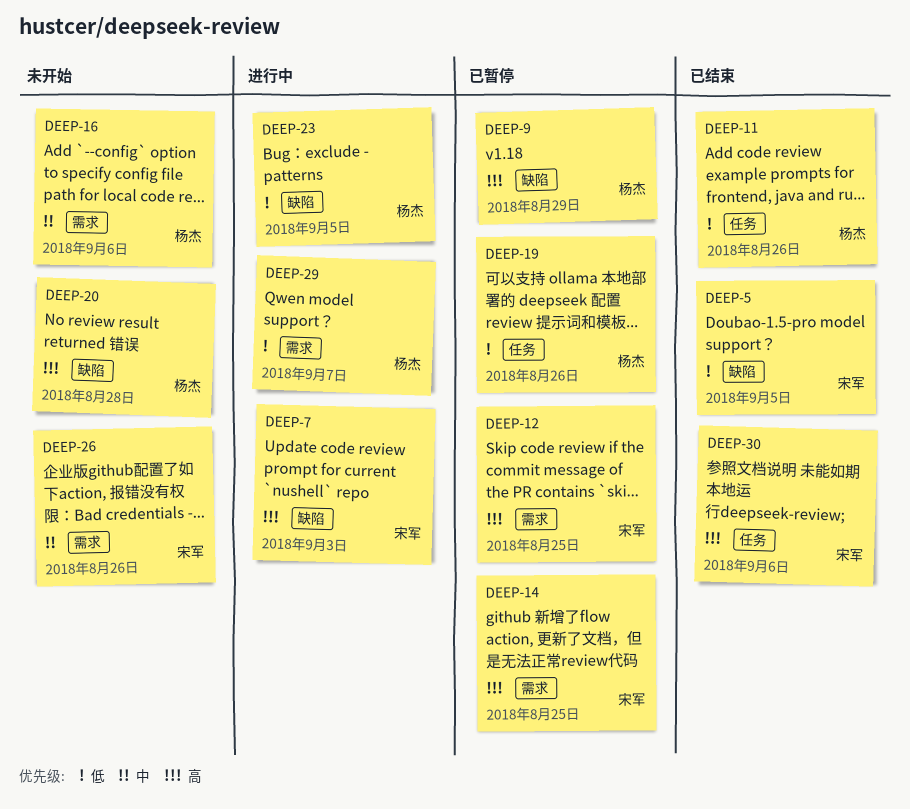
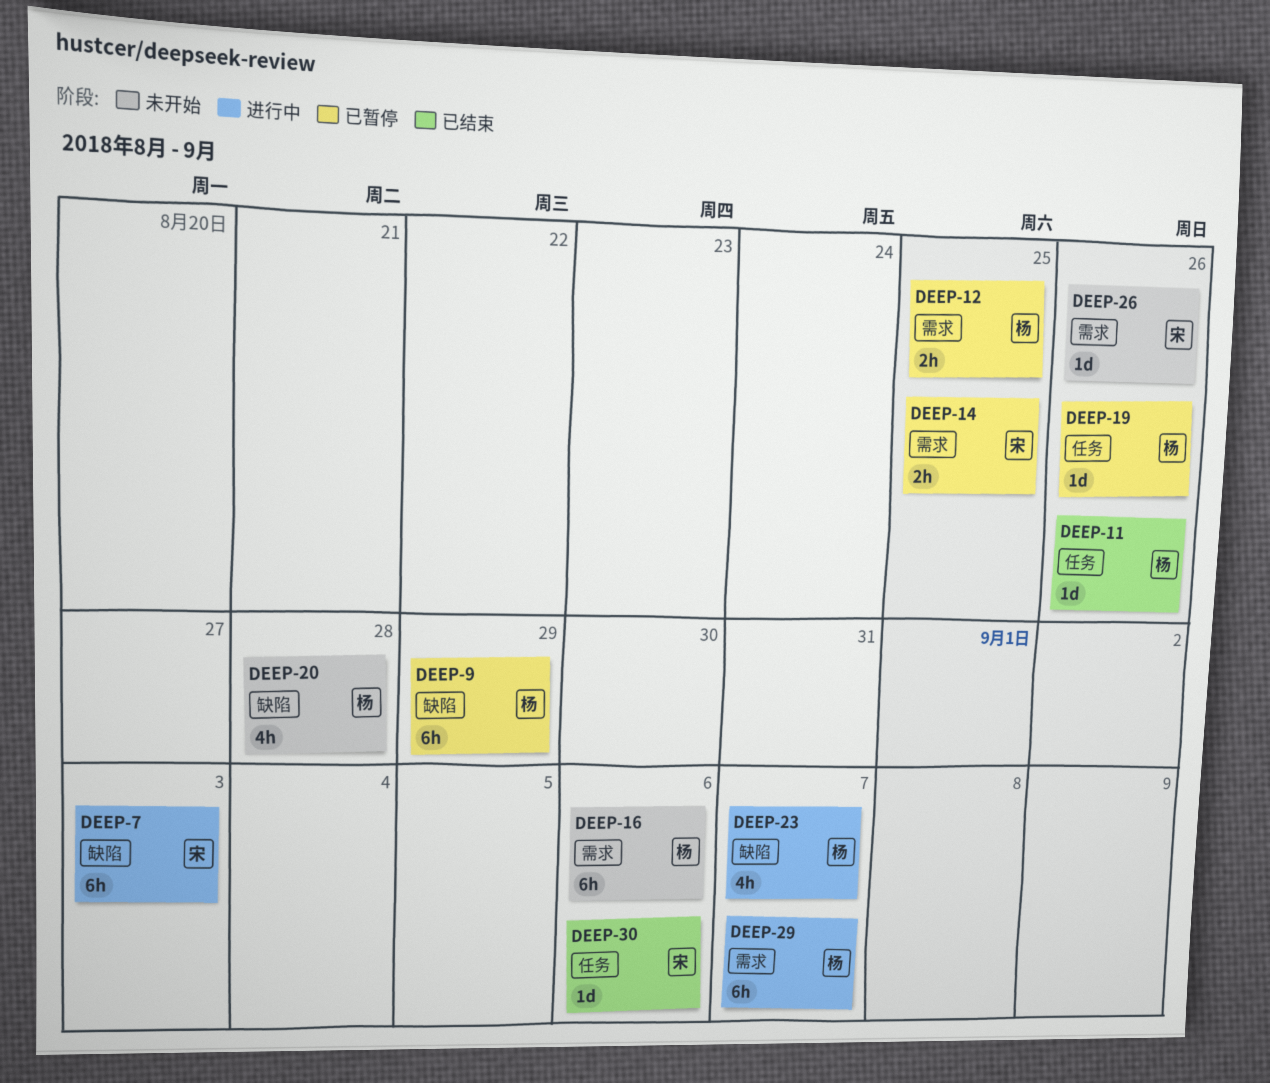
DEEP-5: present -> none
DEEP-12, owner: 宋军 -> 杨杰
DEEP-23, due: Sep 5 -> Sep 7

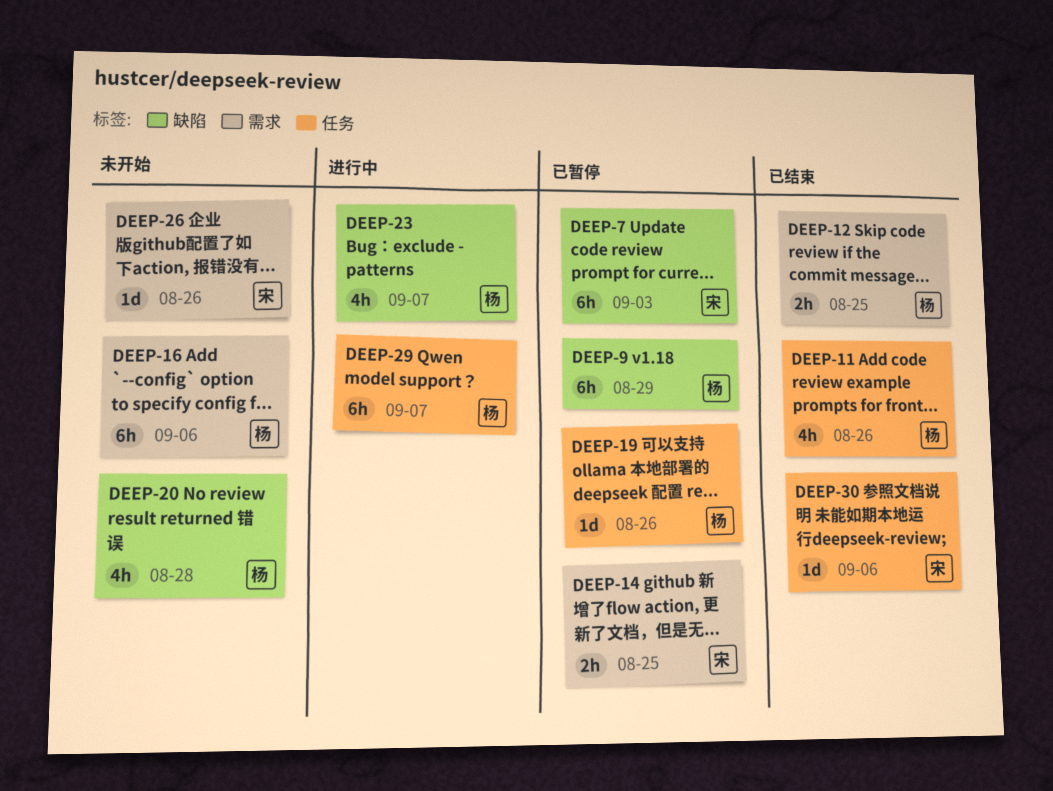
DEEP-7, status: 进行中 -> 已暂停
DEEP-11, estimate: 1d -> 4h
DEEP-12, status: 已暂停 -> 已结束
DEEP-29, label: 需求 -> 任务

